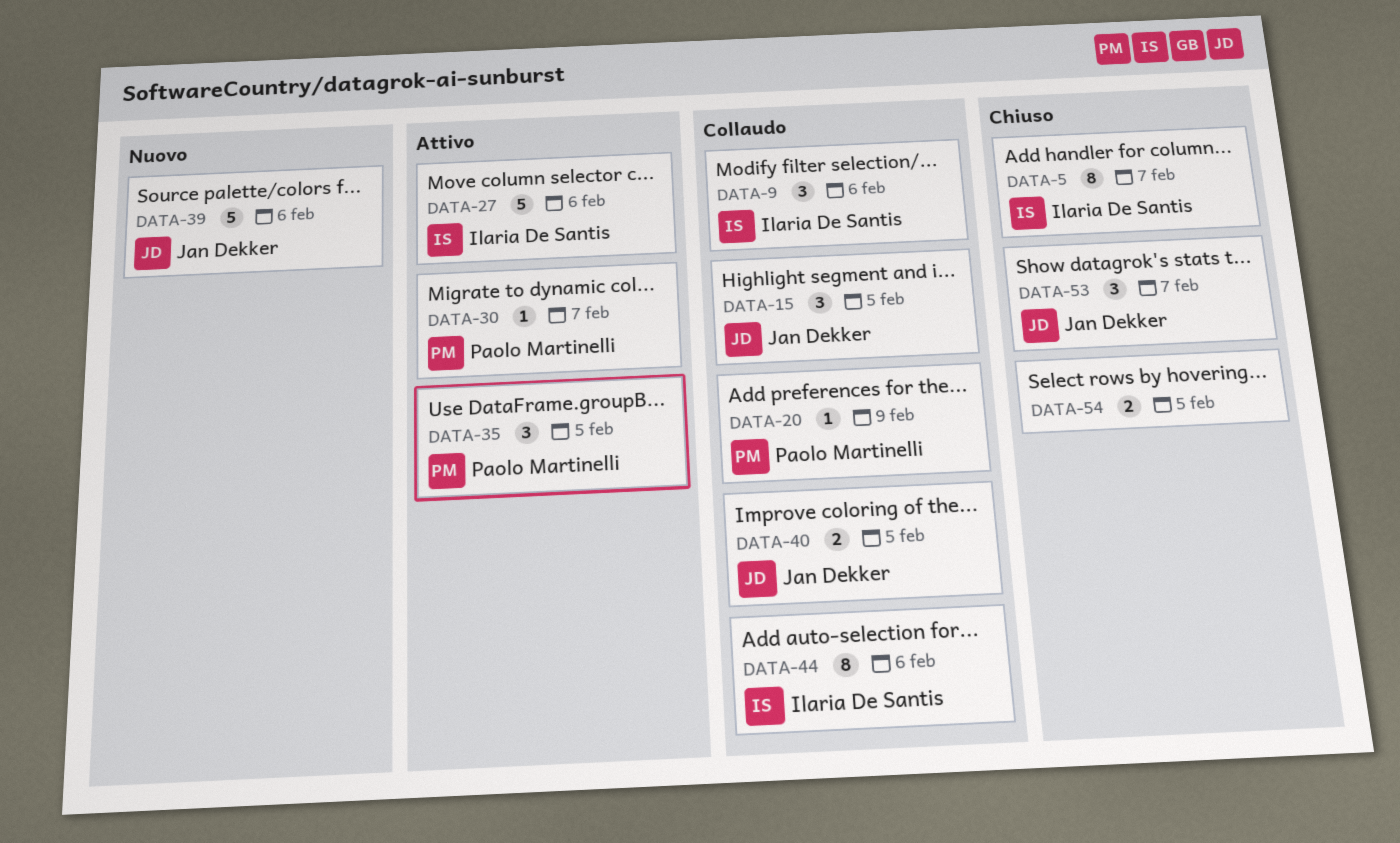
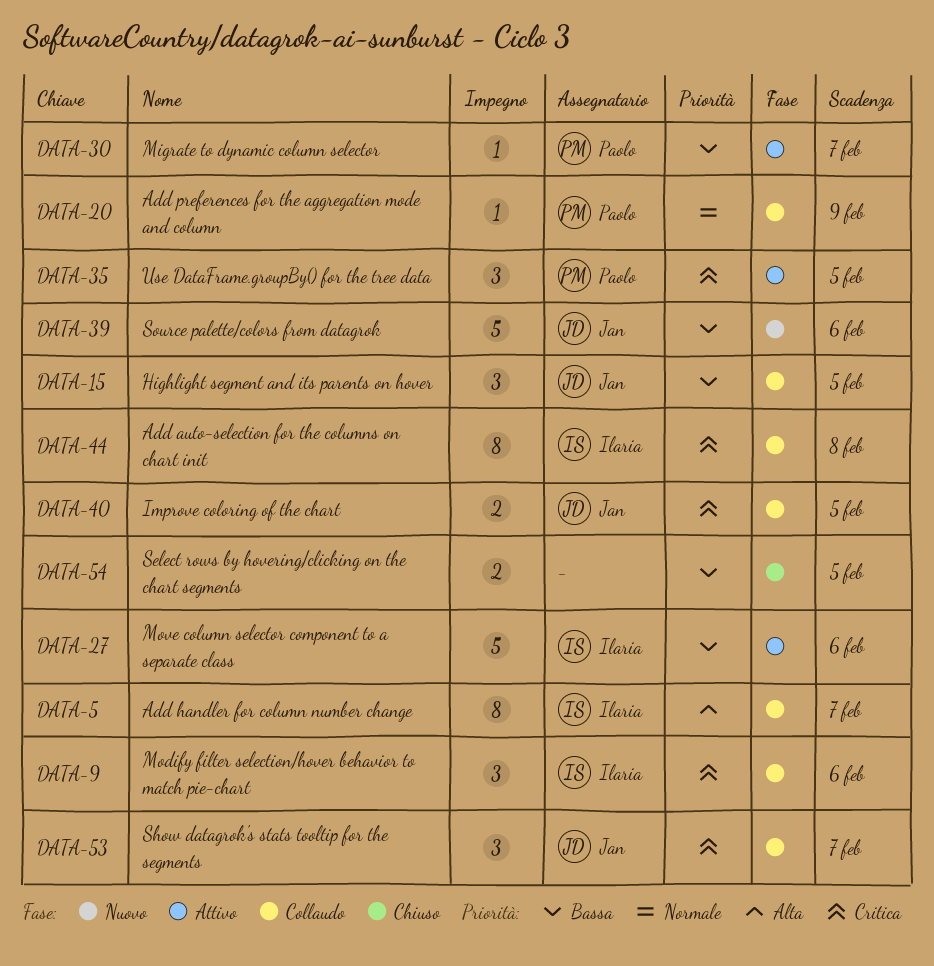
DATA-5, status: Chiuso -> Collaudo
DATA-44, due: Feb 6 -> Feb 8
DATA-53, status: Chiuso -> Collaudo

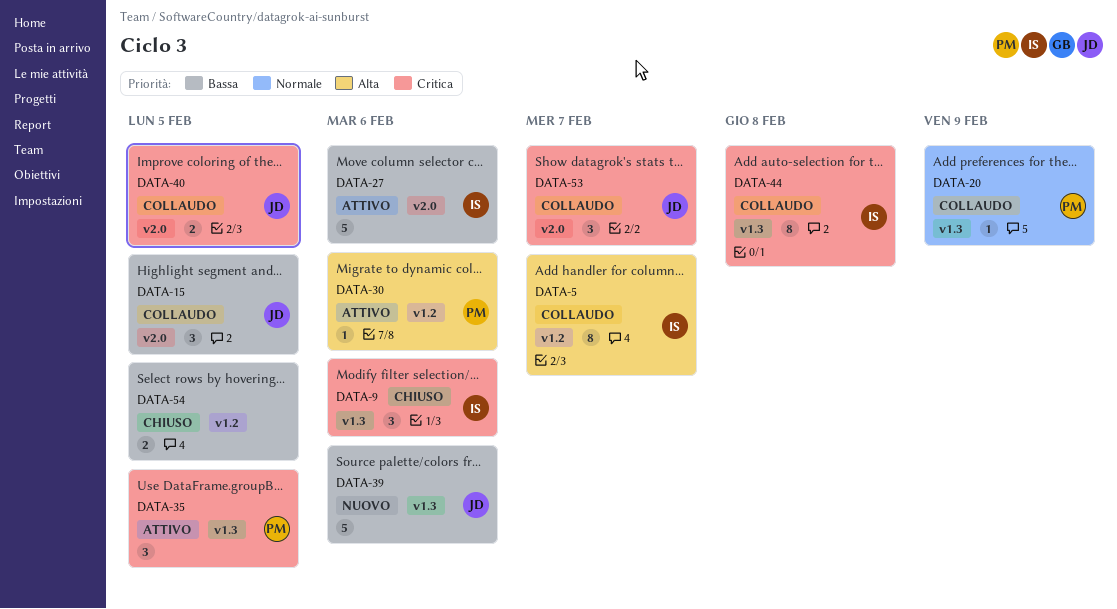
DATA-9, status: Collaudo -> Chiuso
DATA-30, priority: Bassa -> Alta
DATA-30, due: Feb 7 -> Feb 6

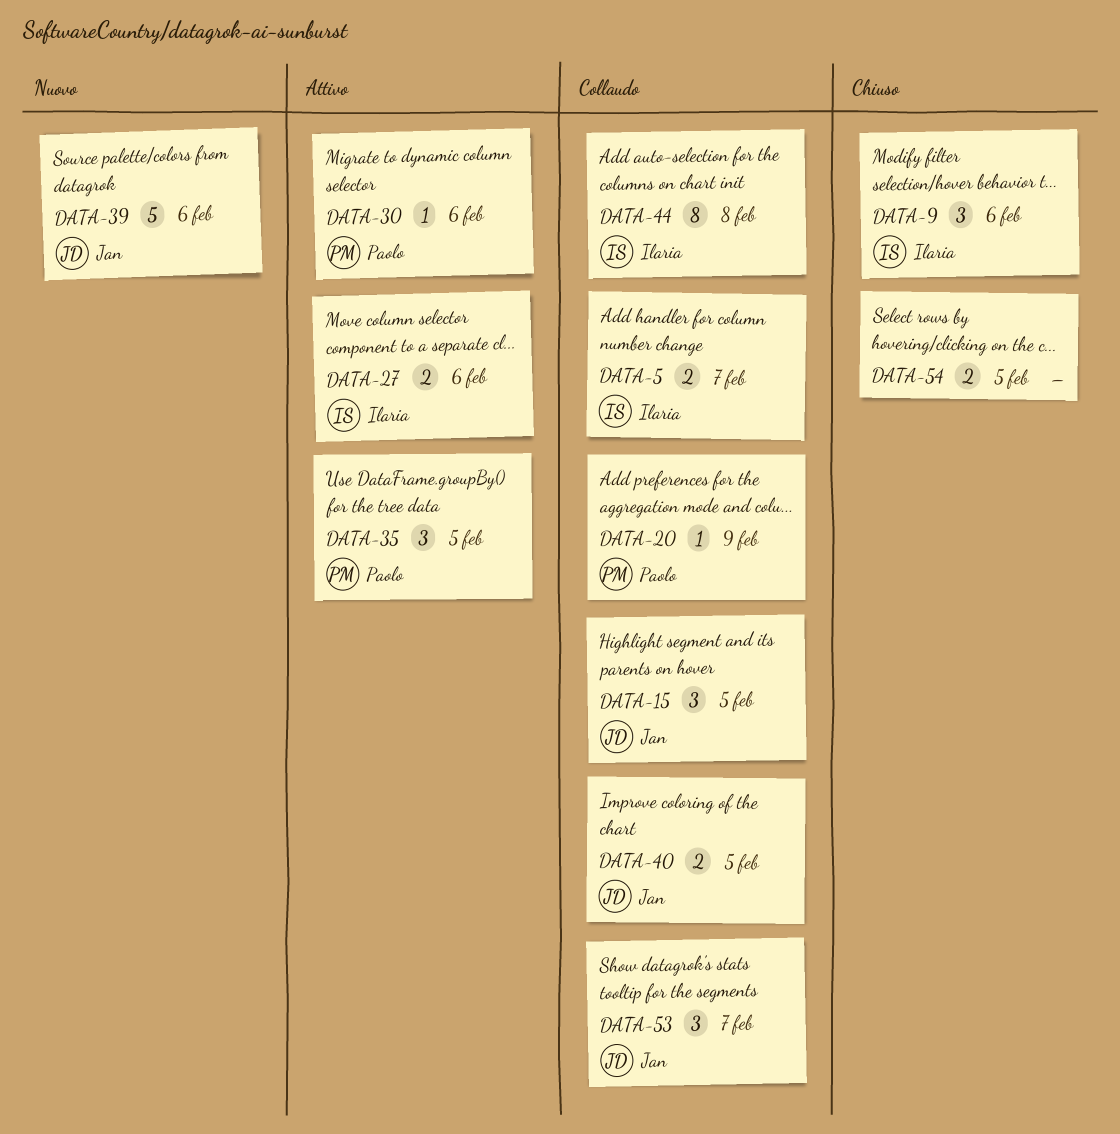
DATA-5, estimate: 8 -> 2
DATA-27, estimate: 5 -> 2

